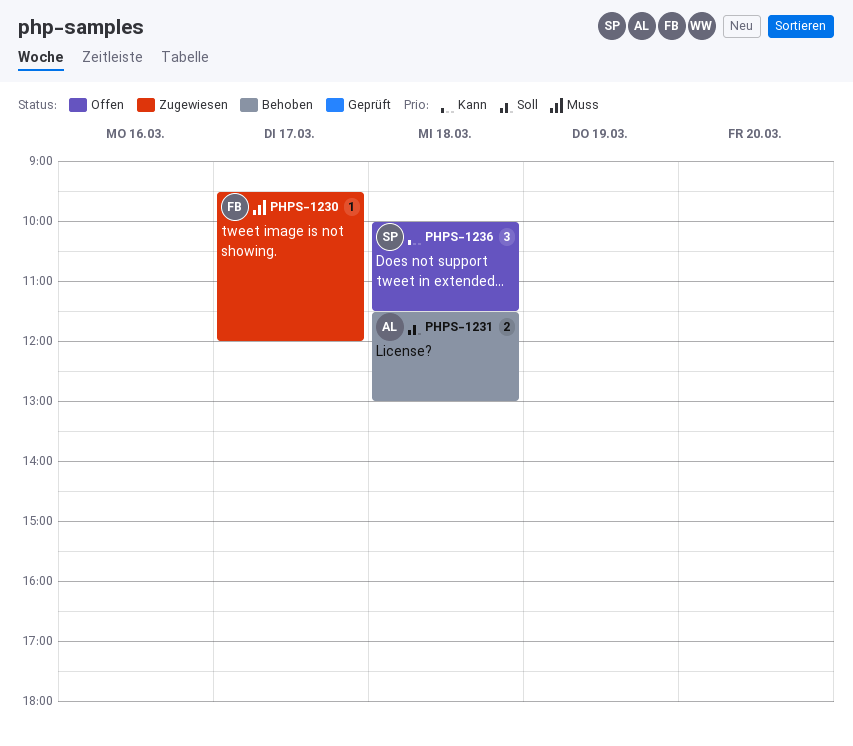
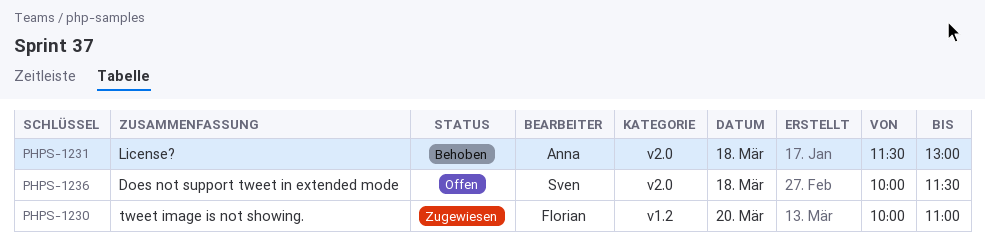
PHPS-1230, day: Mar 17 -> Mar 20
PHPS-1230, begins: 09:30 -> 10:00
PHPS-1230, ends: 12:00 -> 11:00

